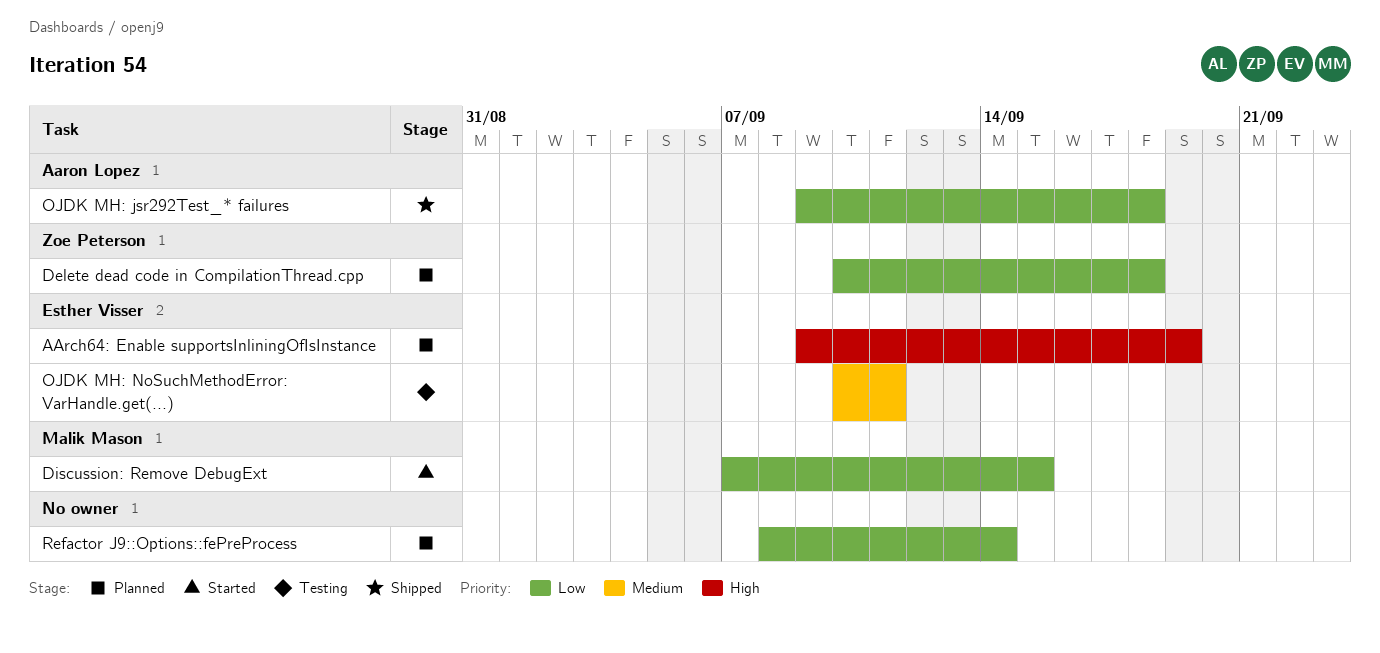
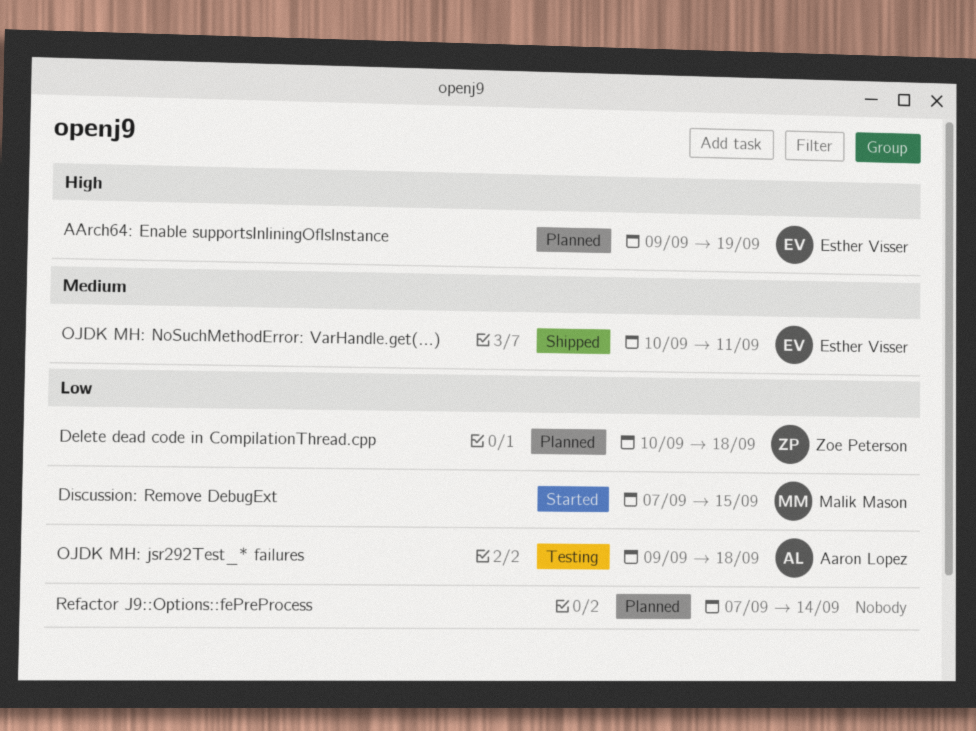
OJDK MH: jsr292Test_* failures, status: Shipped -> Testing
OJDK MH: NoSuchMethodError: VarHandle.get(...), status: Testing -> Shipped
Refactor J9::Options::fePreProcess, start: Sep 8 -> Sep 7

